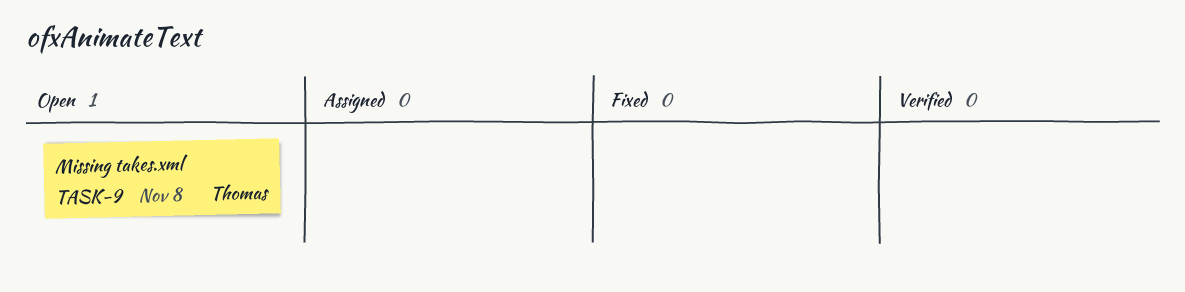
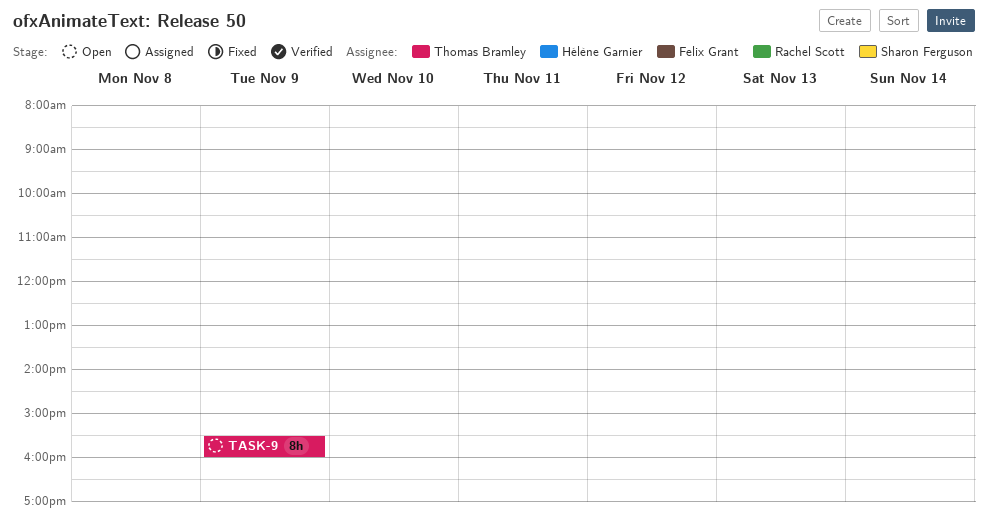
TASK-9, day: Nov 8 -> Nov 9

